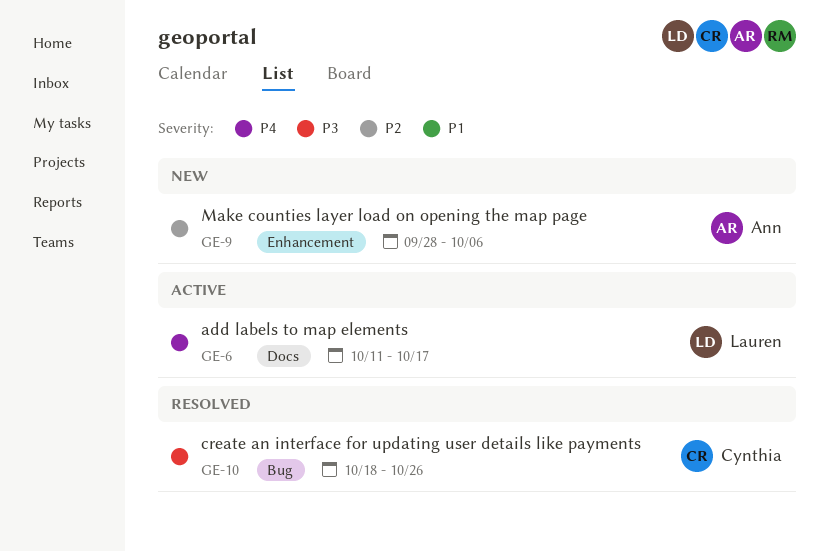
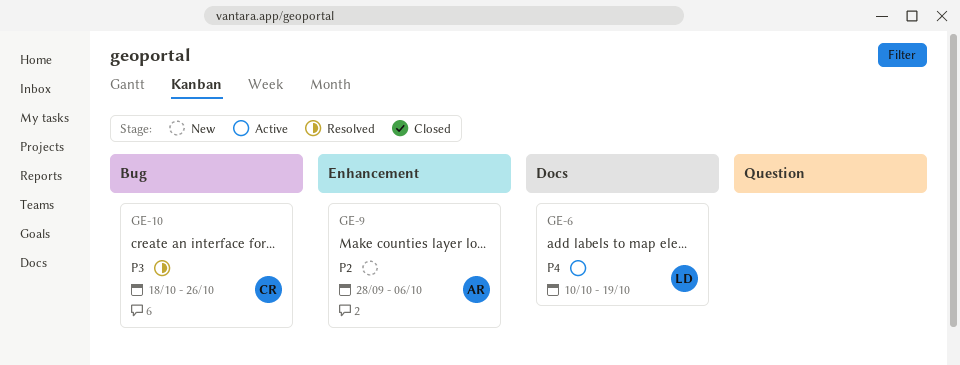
GE-6, start: Oct 11 -> Oct 10
GE-6, due: Oct 17 -> Oct 19

